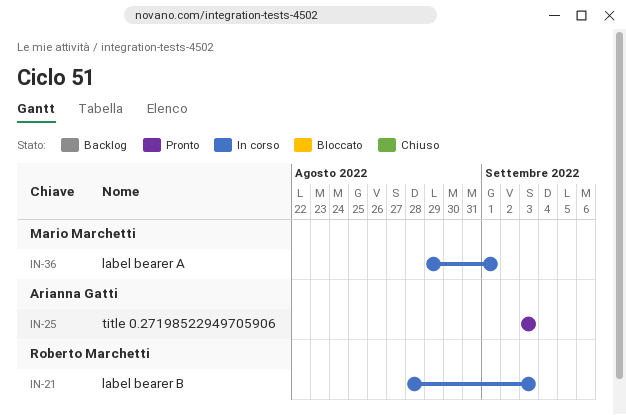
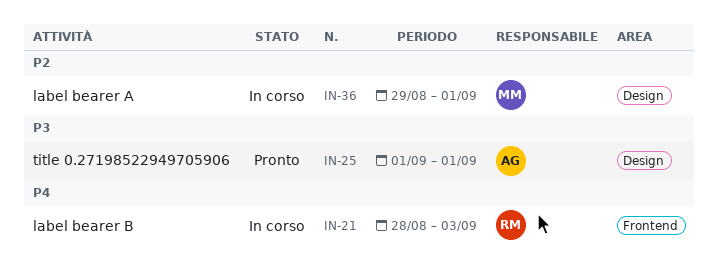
IN-25, start: Sep 3 -> Sep 1
IN-25, due: Sep 3 -> Sep 1

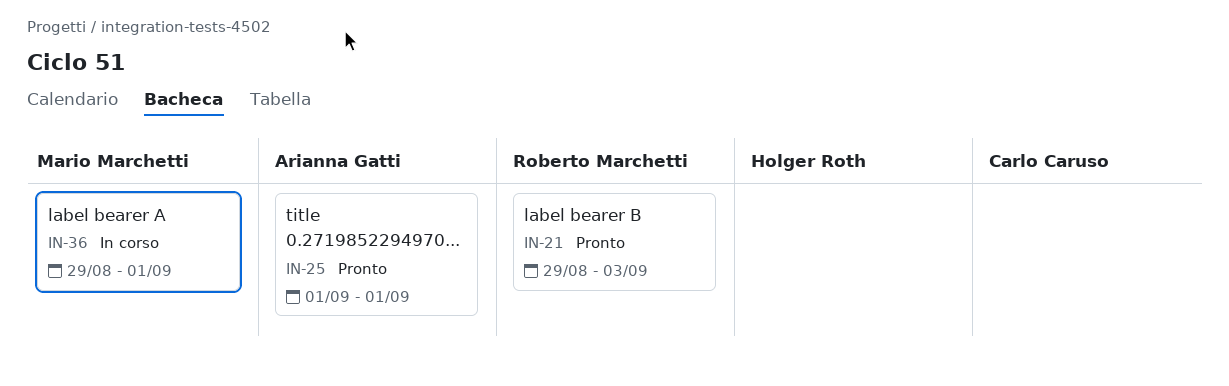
IN-21, status: In corso -> Pronto
IN-21, start: Aug 28 -> Aug 29

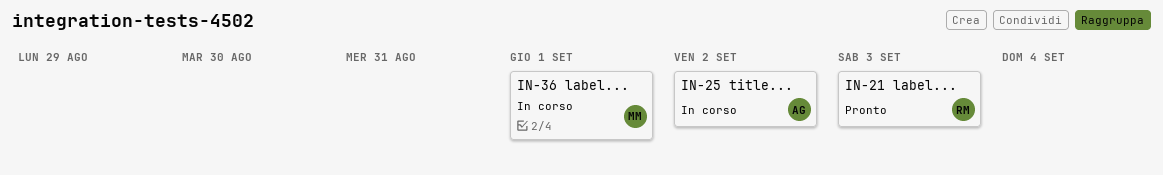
IN-25, status: Pronto -> In corso
IN-25, due: Sep 1 -> Sep 2

